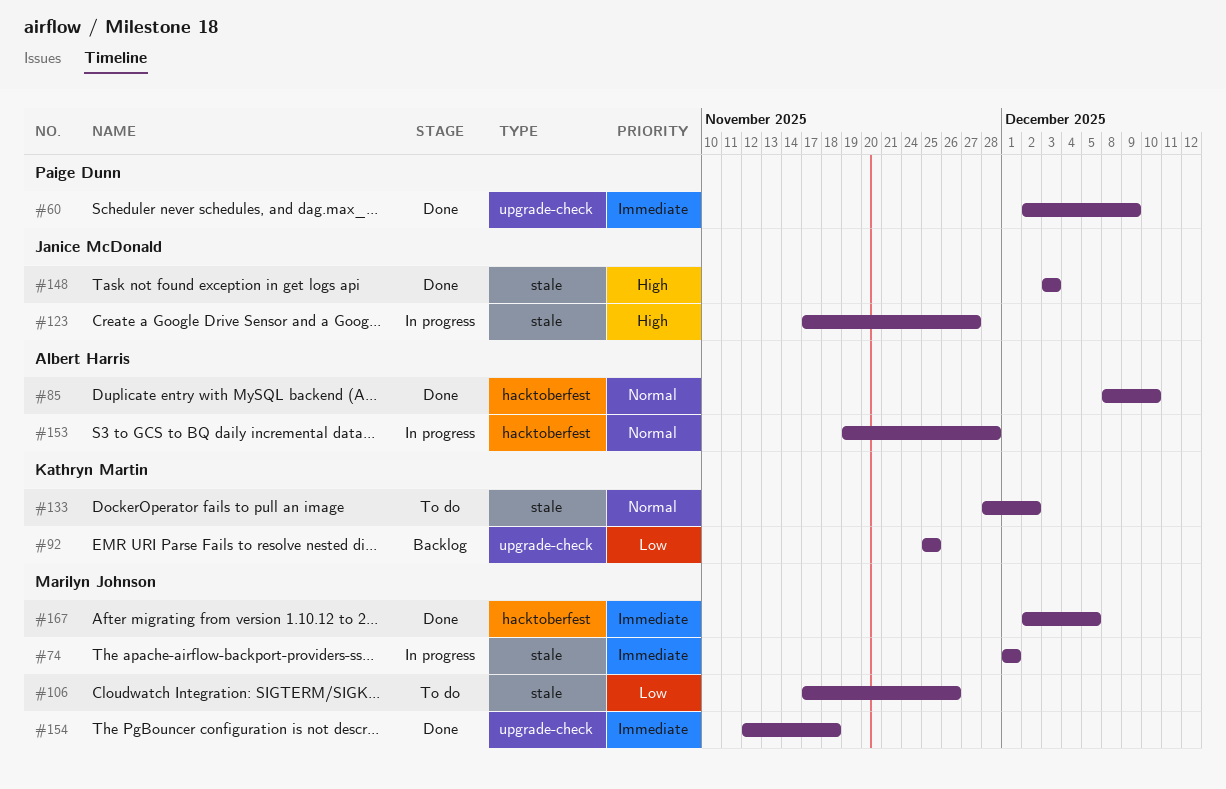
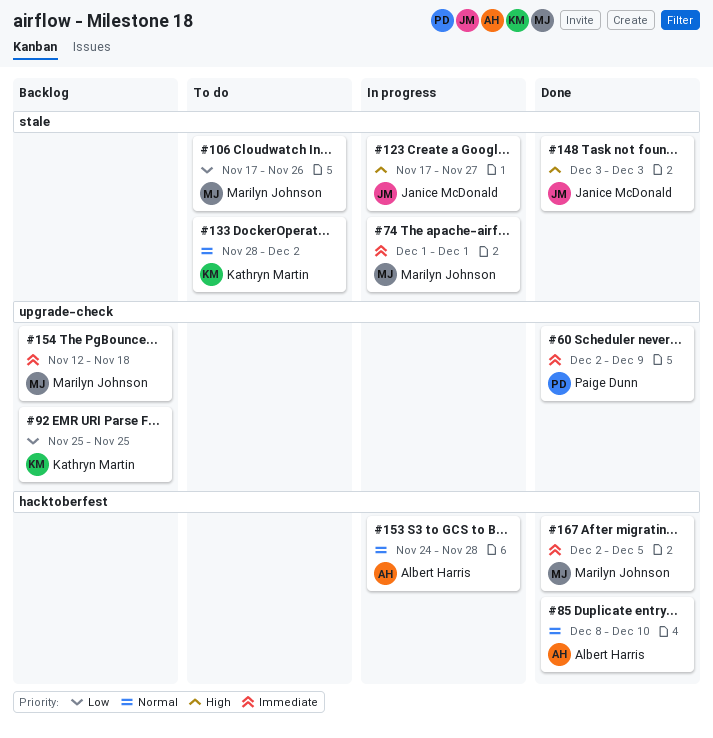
#153, start: Nov 19 -> Nov 24
#154, status: Done -> Backlog

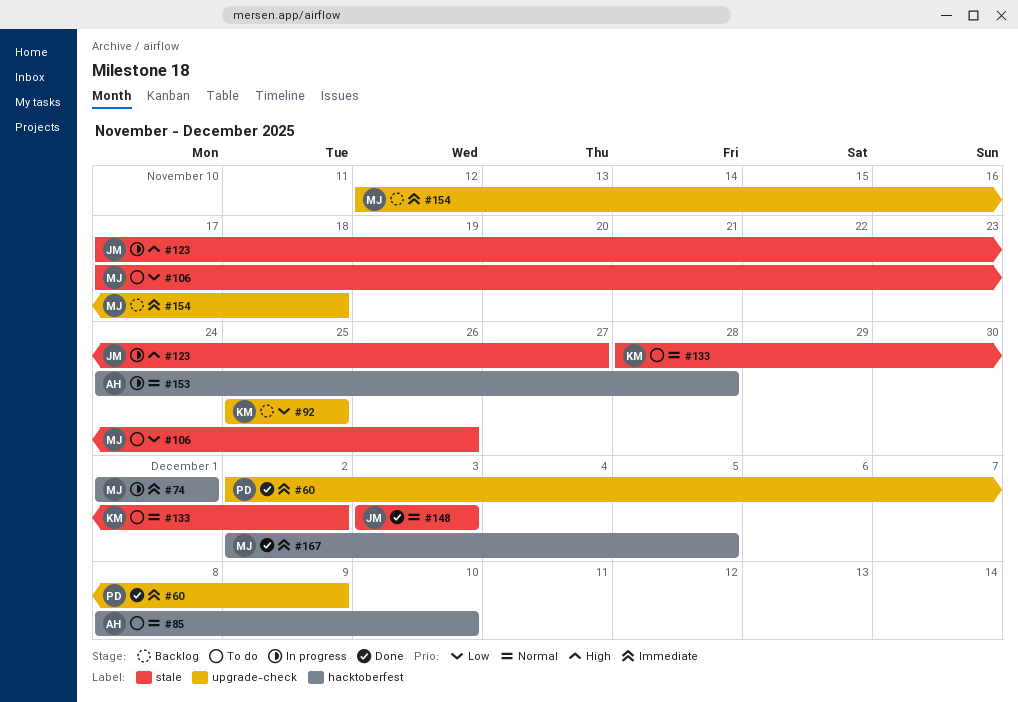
#74, label: stale -> hacktoberfest
#85, status: Done -> To do
#148, priority: High -> Normal

